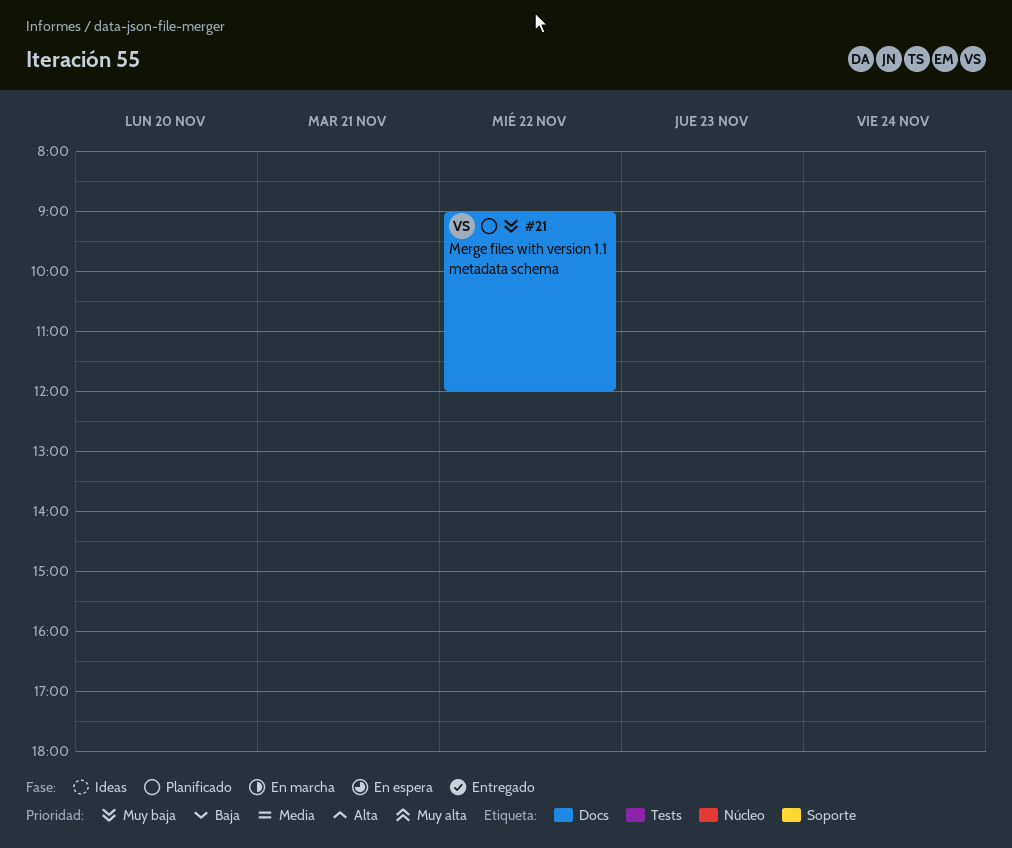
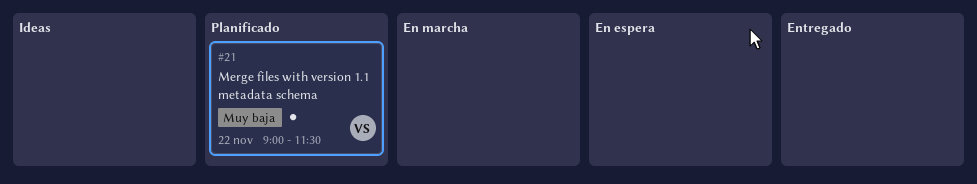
#21, ends: 12:00 -> 11:30

